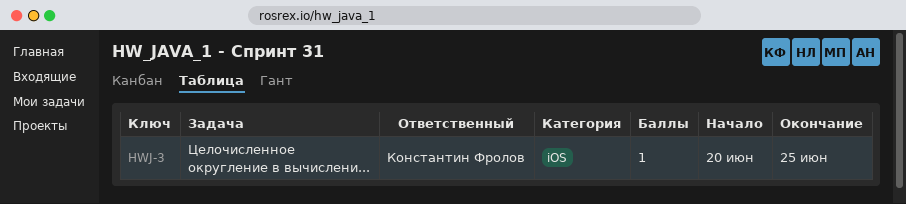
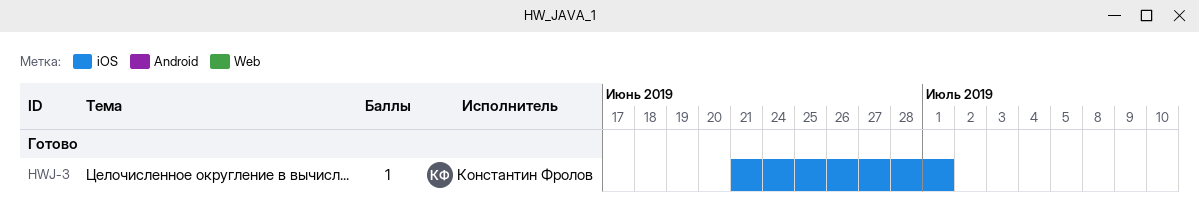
HWJ-3, start: Jun 20 -> Jun 21
HWJ-3, due: Jun 25 -> Jul 1

